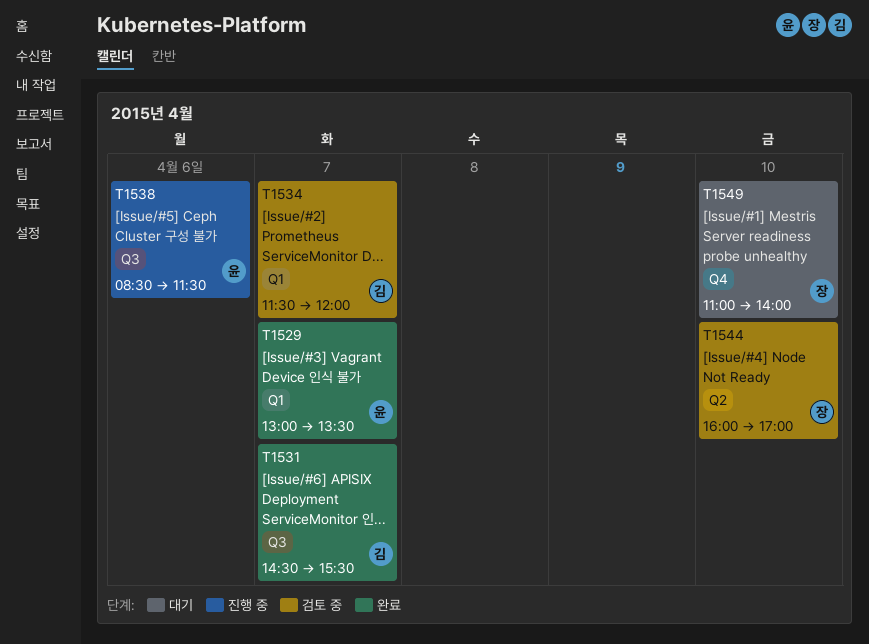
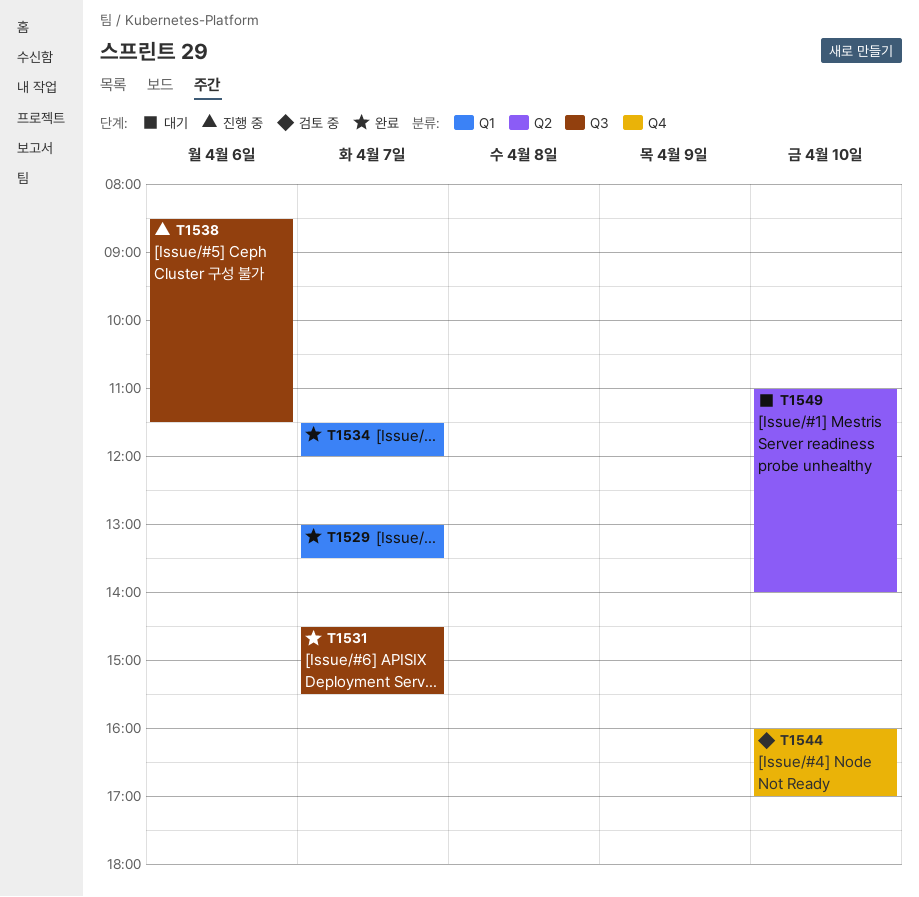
T1534, status: 검토 중 -> 완료
T1544, label: Q2 -> Q4
T1549, label: Q4 -> Q2

